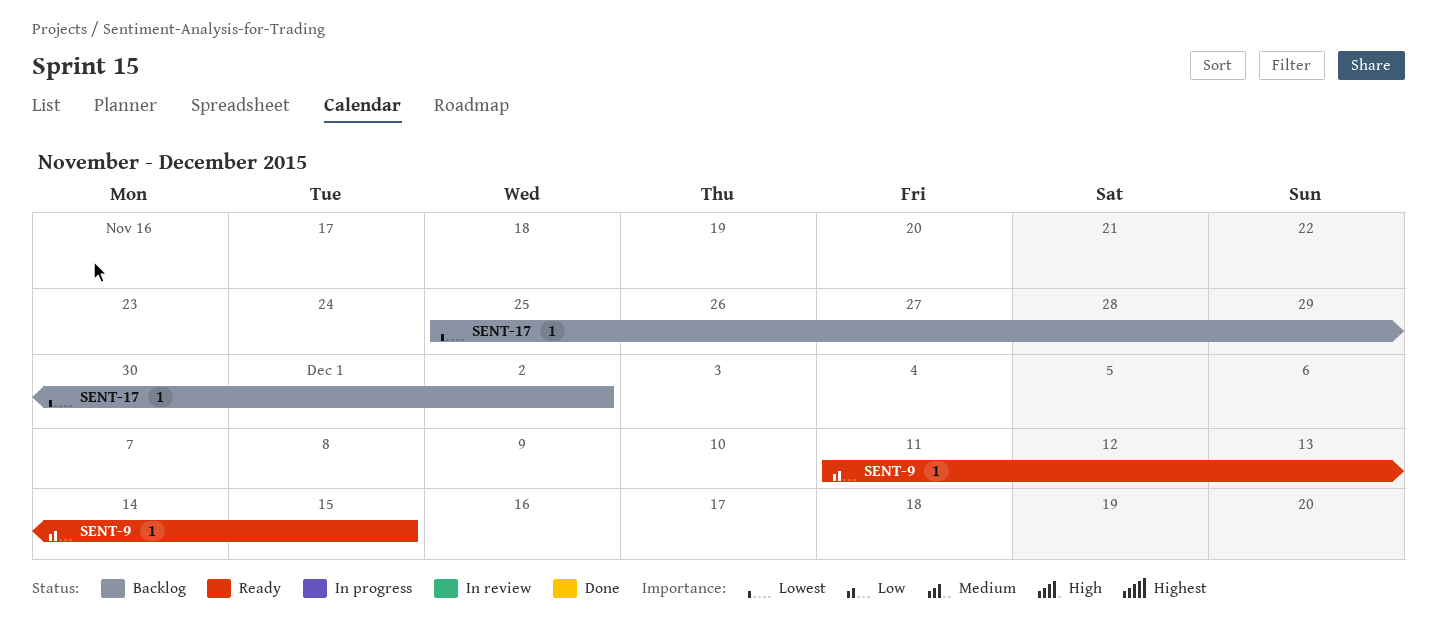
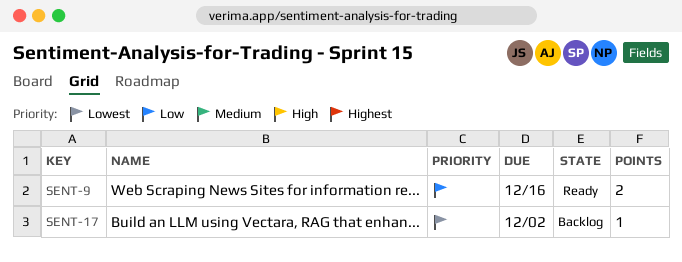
SENT-9, estimate: 1 -> 2
SENT-9, due: Dec 15 -> Dec 16

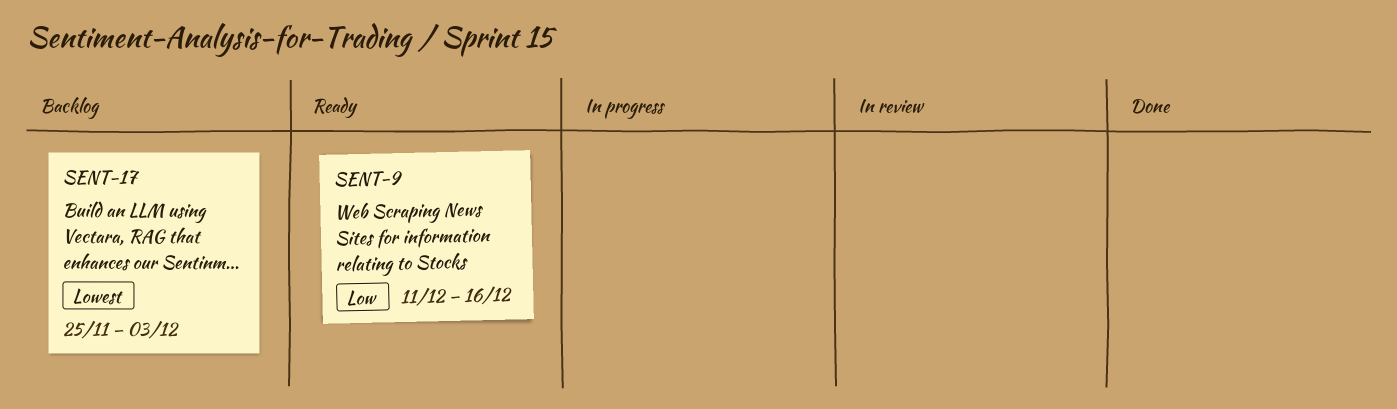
SENT-17, due: Dec 2 -> Dec 3

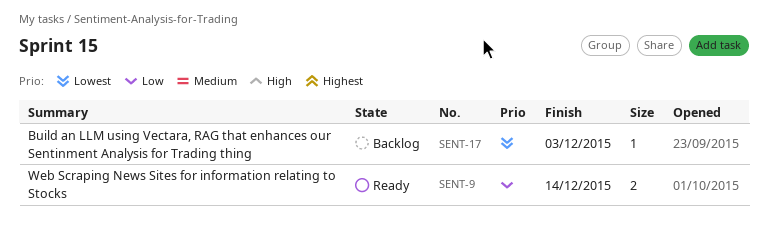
SENT-9, due: Dec 16 -> Dec 14

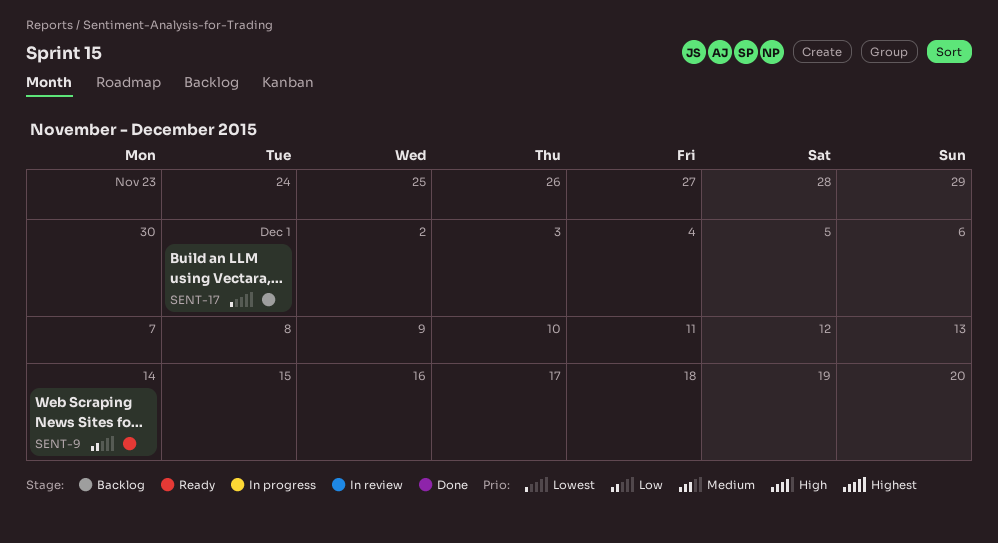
SENT-17, due: Dec 3 -> Dec 1

